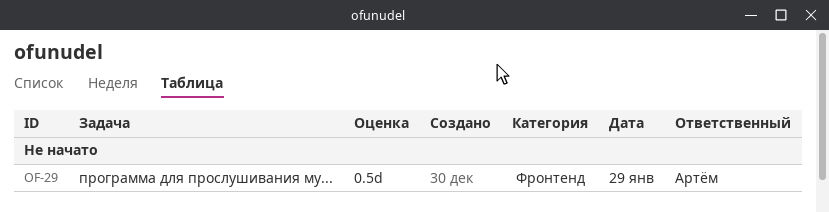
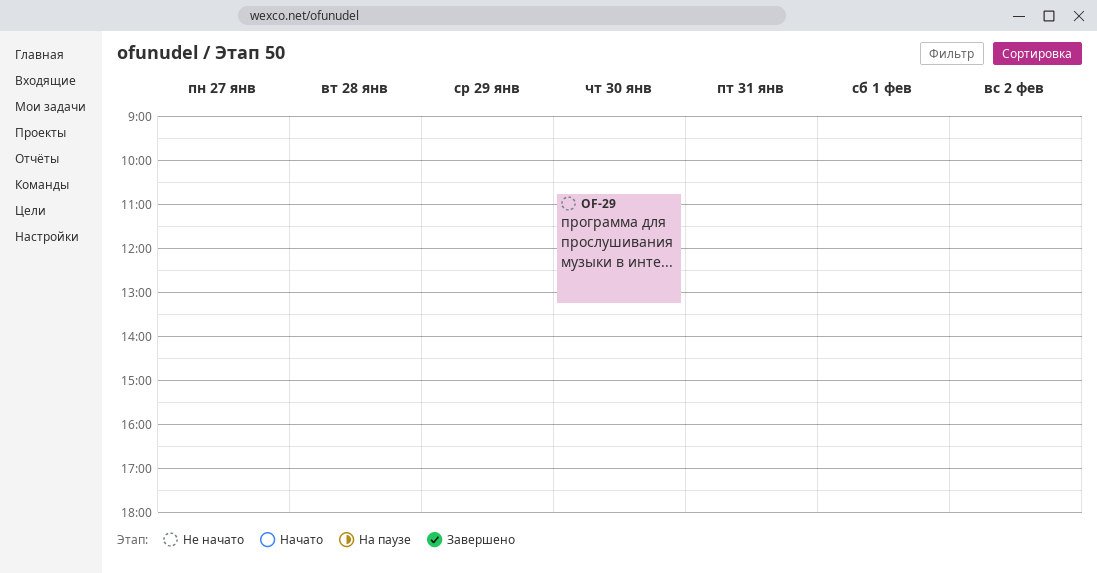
OF-29, day: Jan 29 -> Jan 30

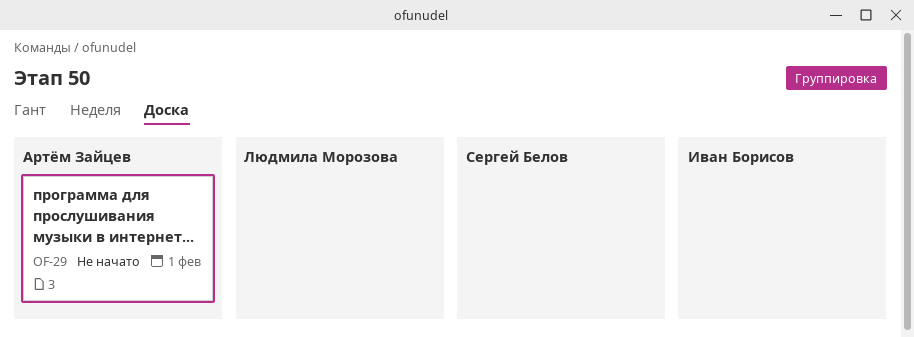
OF-29, day: Jan 30 -> Feb 1

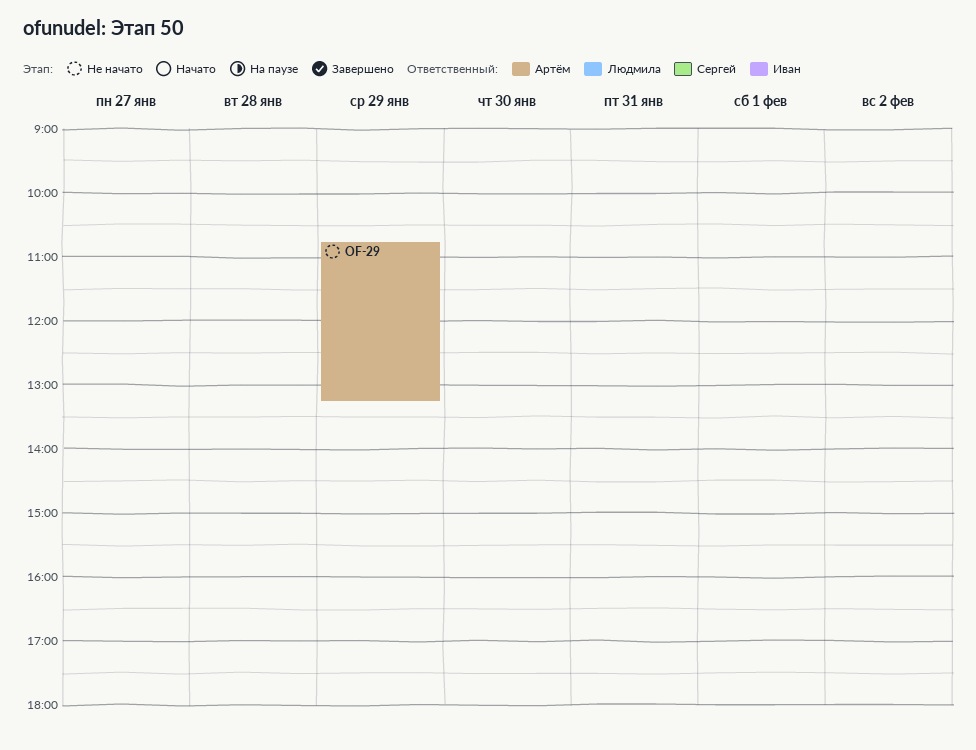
OF-29, day: Feb 1 -> Jan 29

